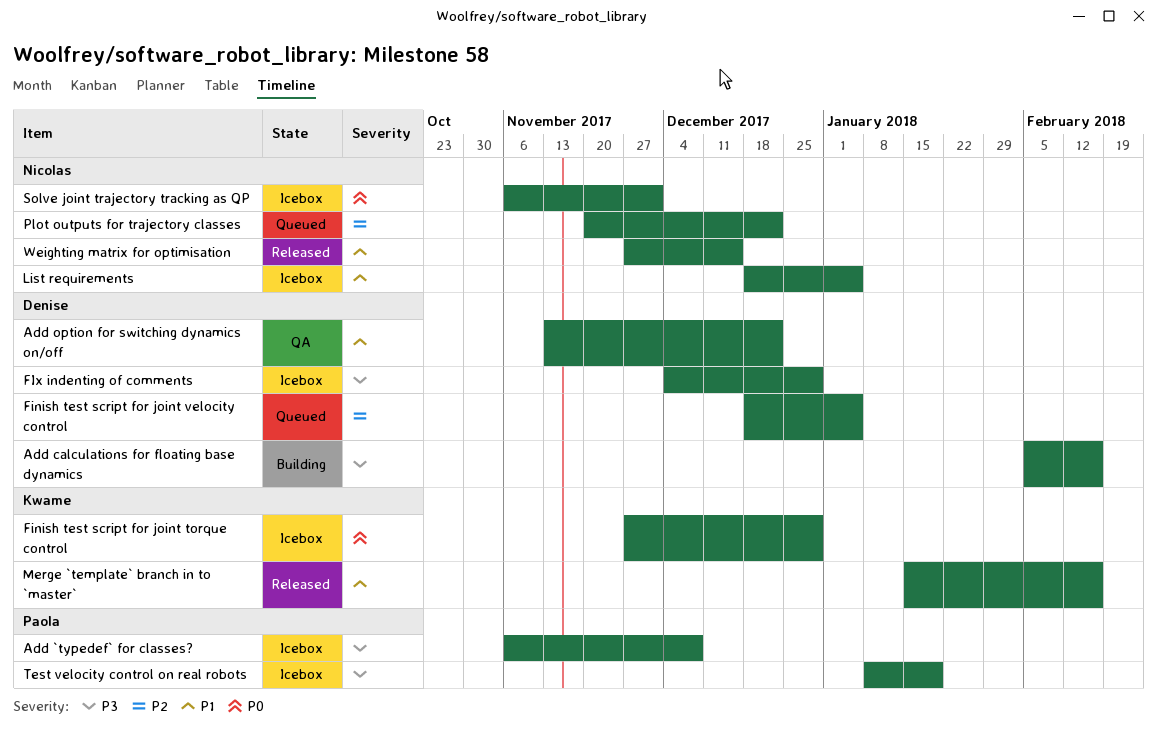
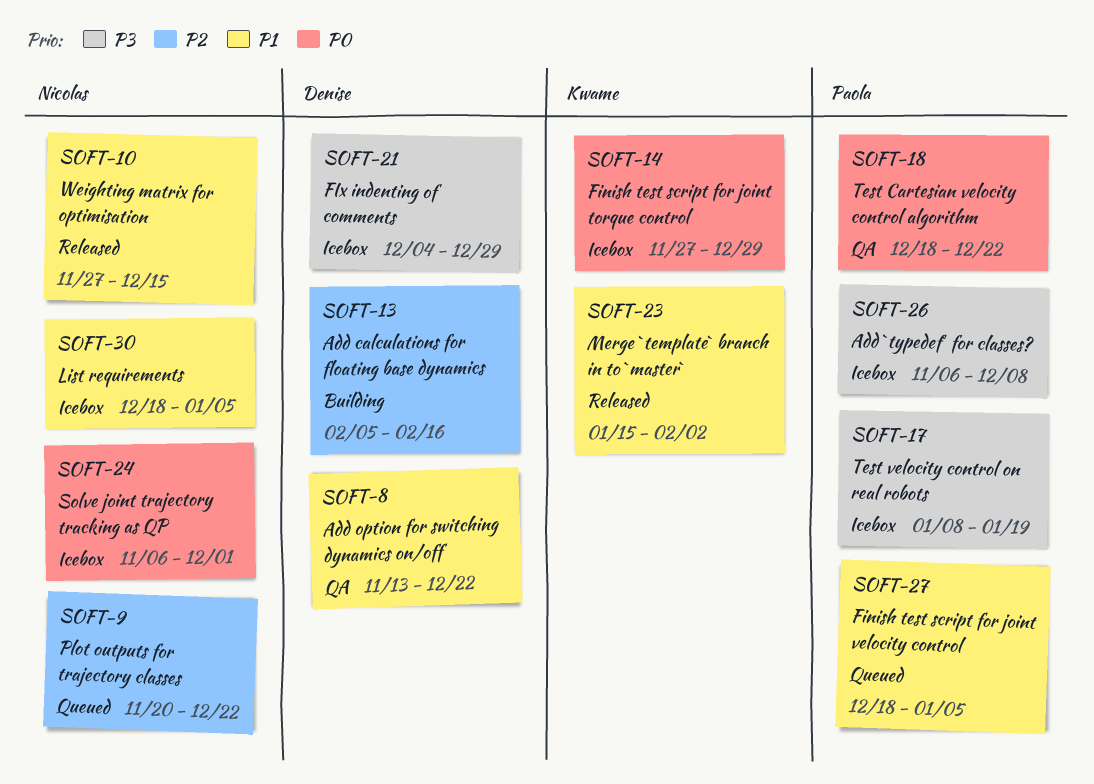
Add calculations for floating base dynamics, priority: P3 -> P2
Finish test script for joint velocity control, owner: Denise -> Paola
Finish test script for joint velocity control, priority: P2 -> P1
Merge `template` branch in to `master`, due: Feb 16 -> Feb 2
Test Cartesian velocity control algorithm: none -> present

